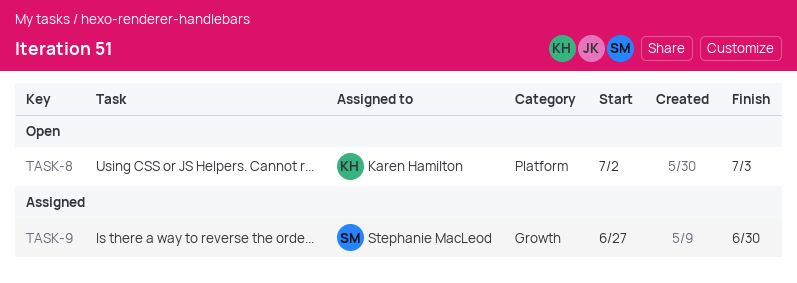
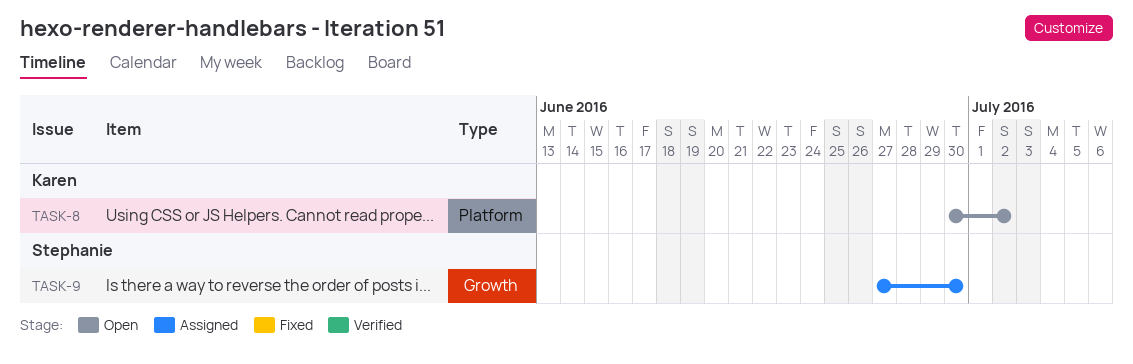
TASK-8, start: Jul 2 -> Jun 30
TASK-8, due: Jul 3 -> Jul 2

